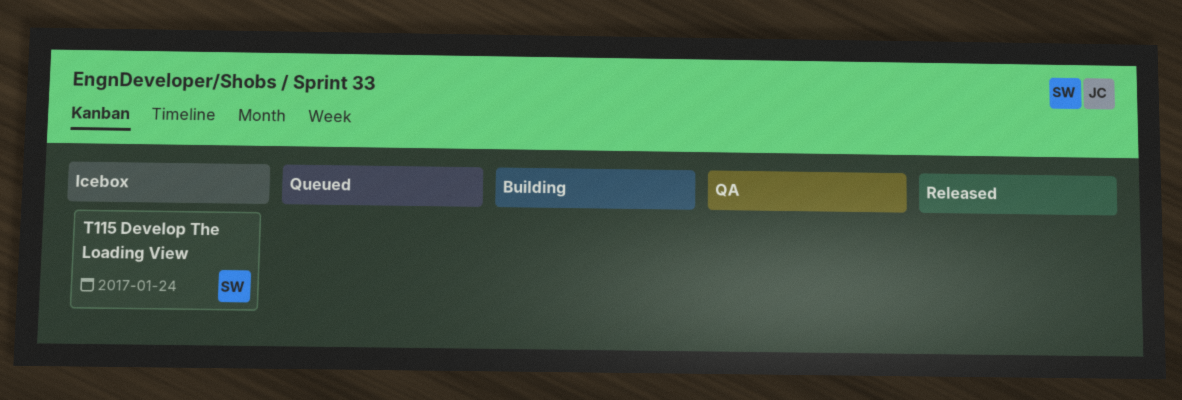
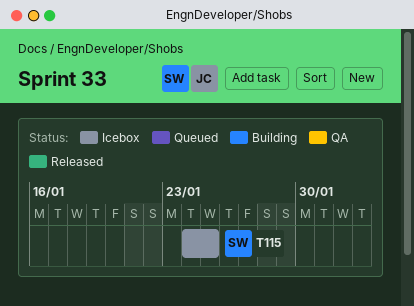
T115, due: Jan 24 -> Jan 25

